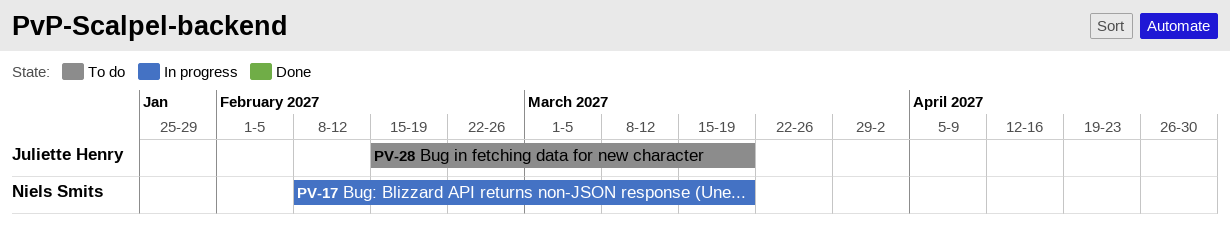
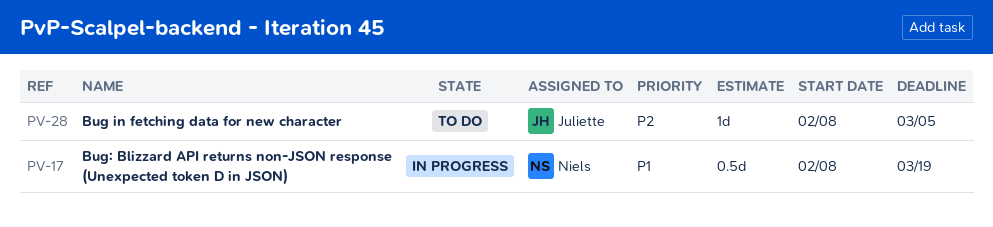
PV-28, start: Feb 15 -> Feb 8
PV-28, due: Mar 19 -> Mar 5

